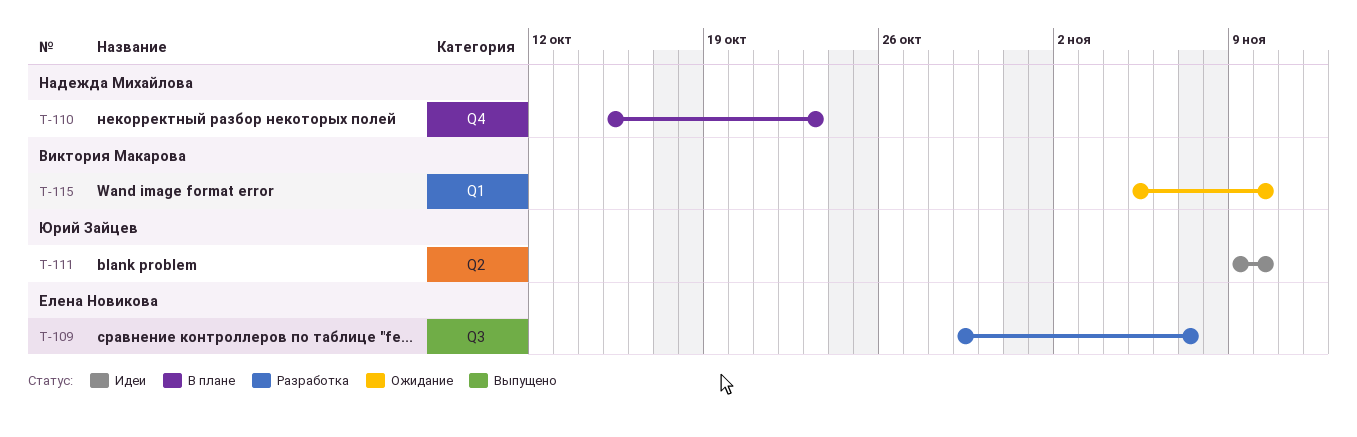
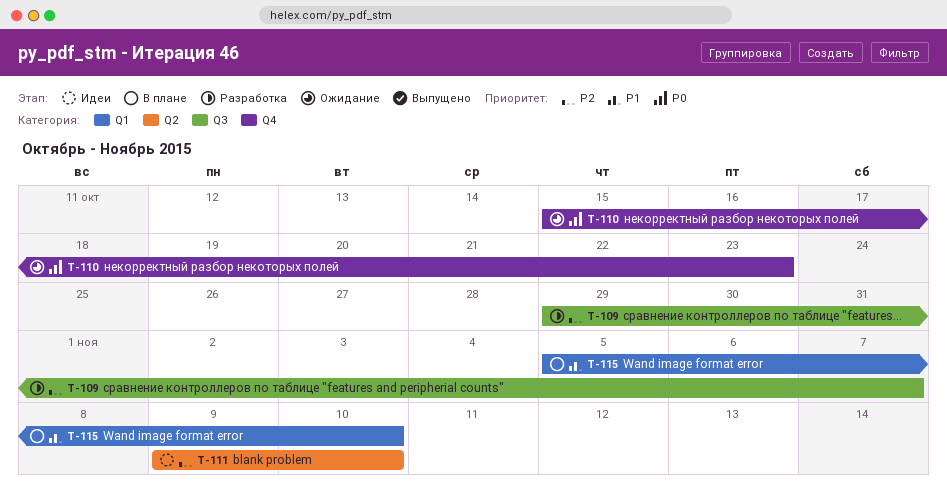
T-110, status: В плане -> Ожидание
T-115, status: Ожидание -> В плане

